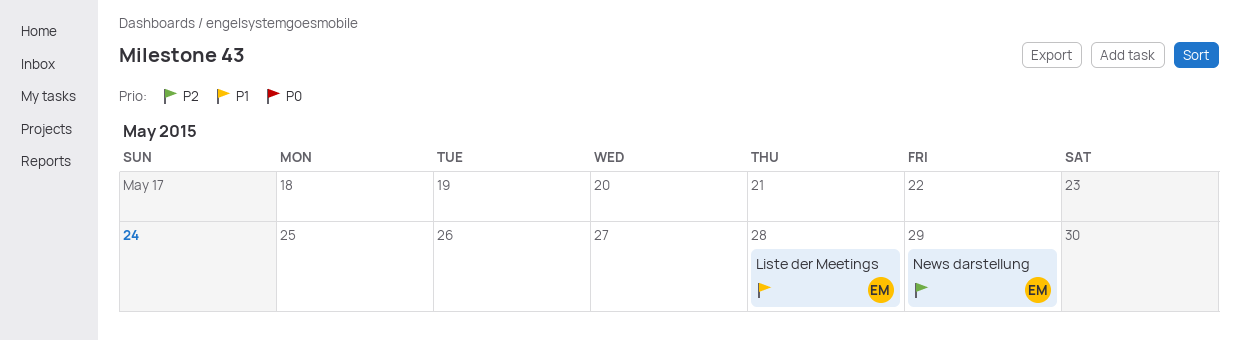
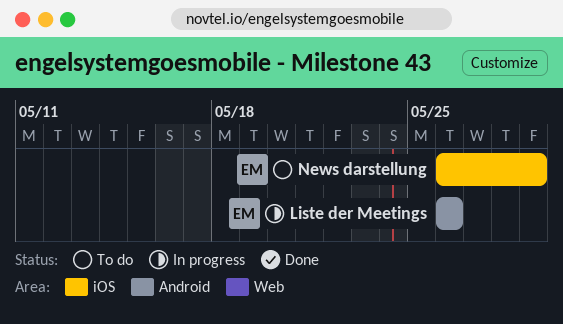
Liste der Meetings, due: May 28 -> May 26

